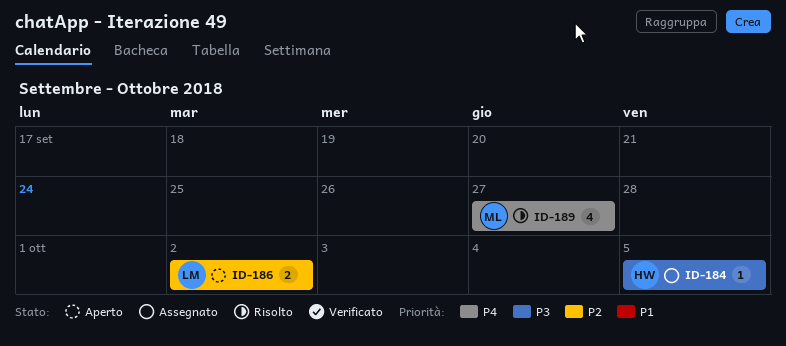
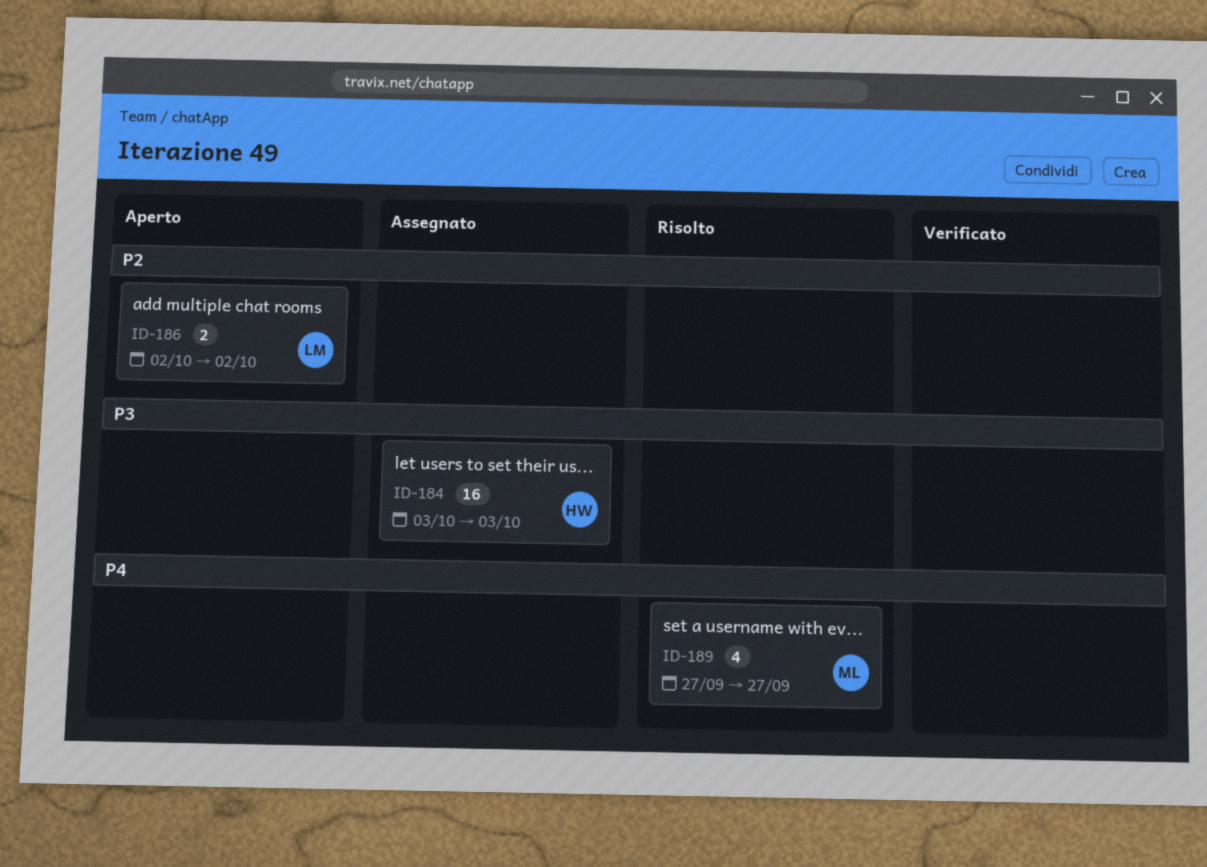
ID-184, estimate: 1 -> 16
ID-184, start: Oct 5 -> Oct 3
ID-184, due: Oct 5 -> Oct 3

